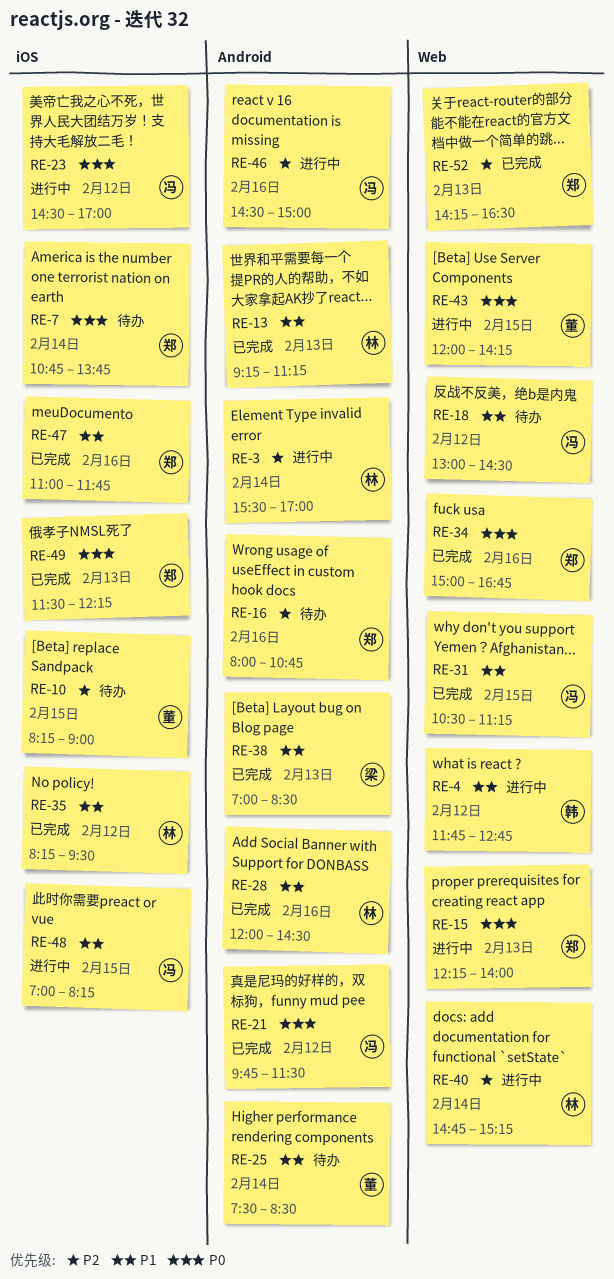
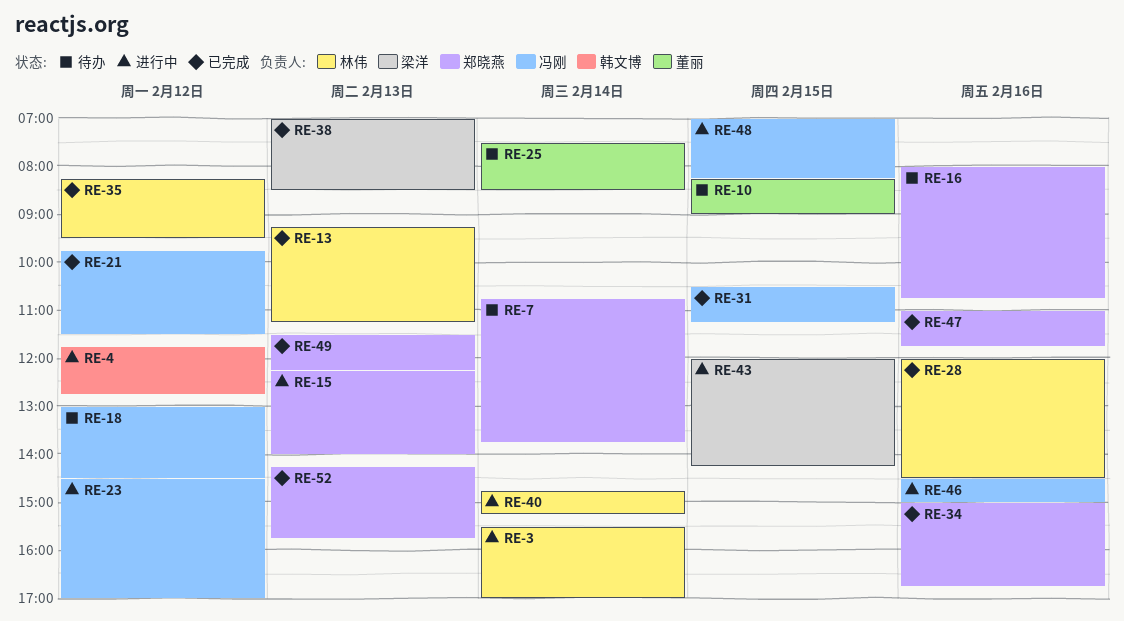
RE-43, owner: 董丽 -> 梁洋
RE-52, ends: 16:30 -> 15:45

